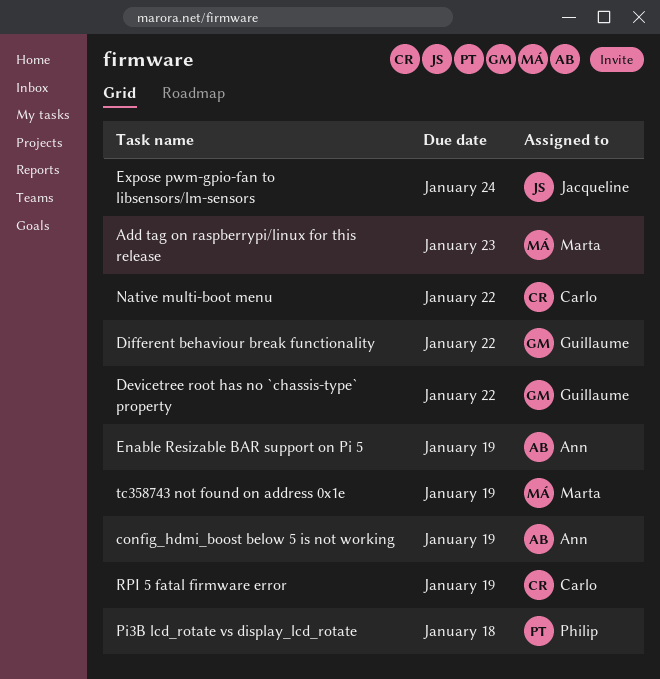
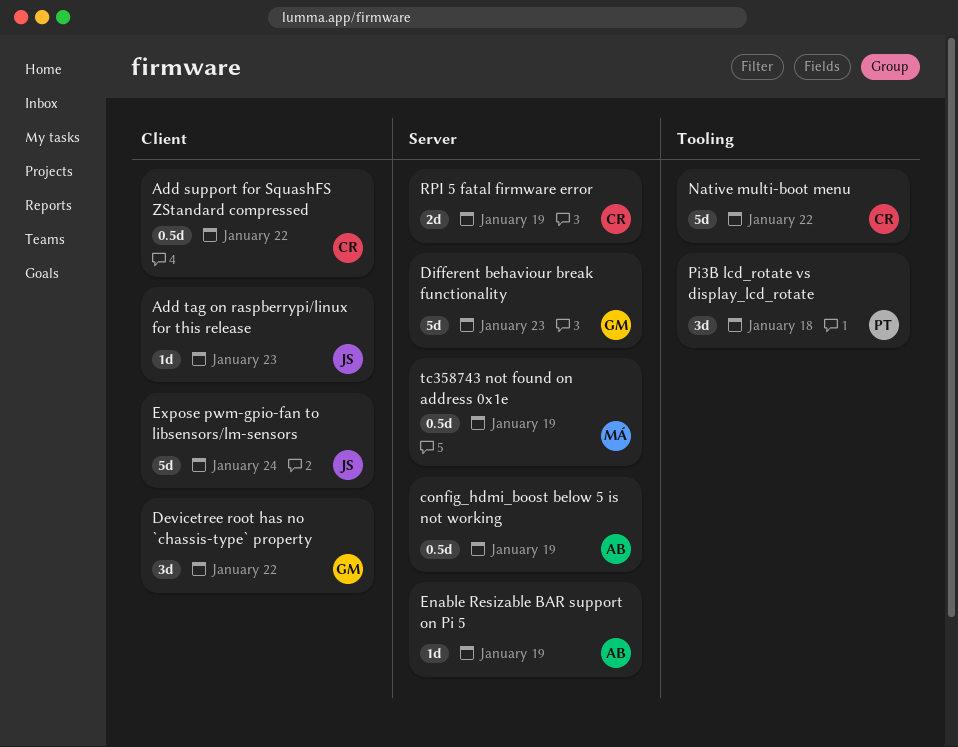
Add support for SquashFS ZStandard compressed: none -> present
Add tag on raspberrypi/linux for this release, owner: Marta -> Jacqueline
Different behaviour break functionality, due: Jan 22 -> Jan 23

